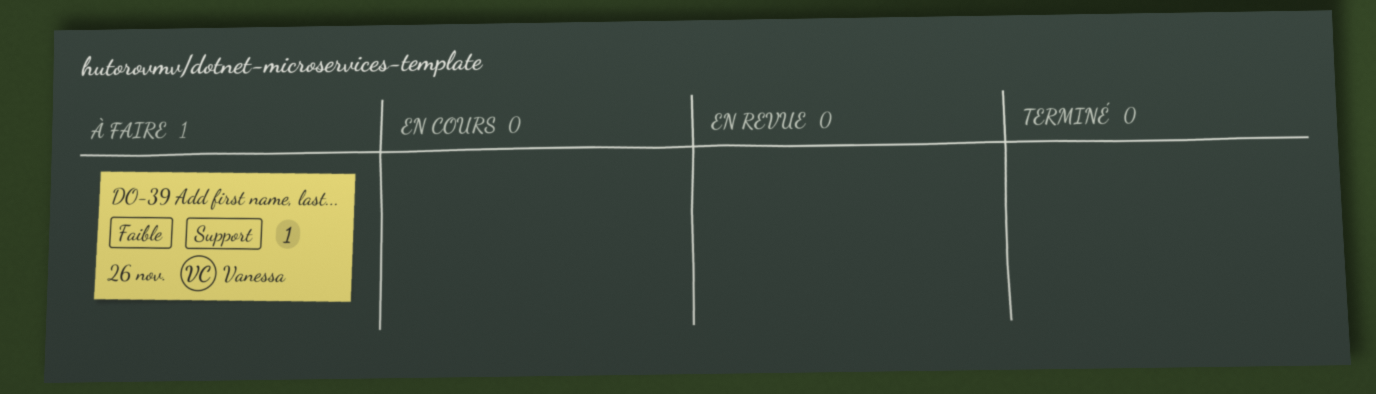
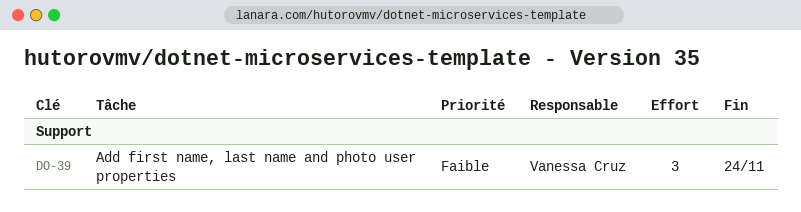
DO-39, estimate: 1 -> 3
DO-39, due: Nov 26 -> Nov 24

